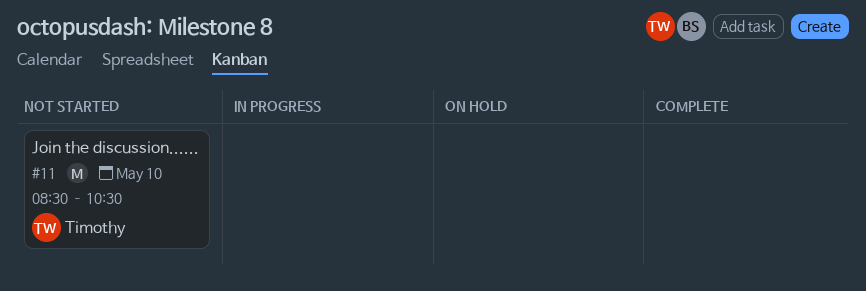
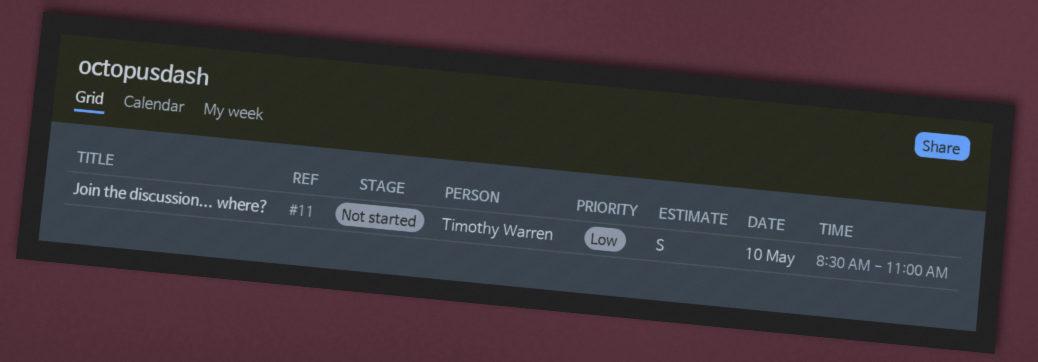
#11, estimate: M -> S
#11, ends: 10:30 -> 11:00

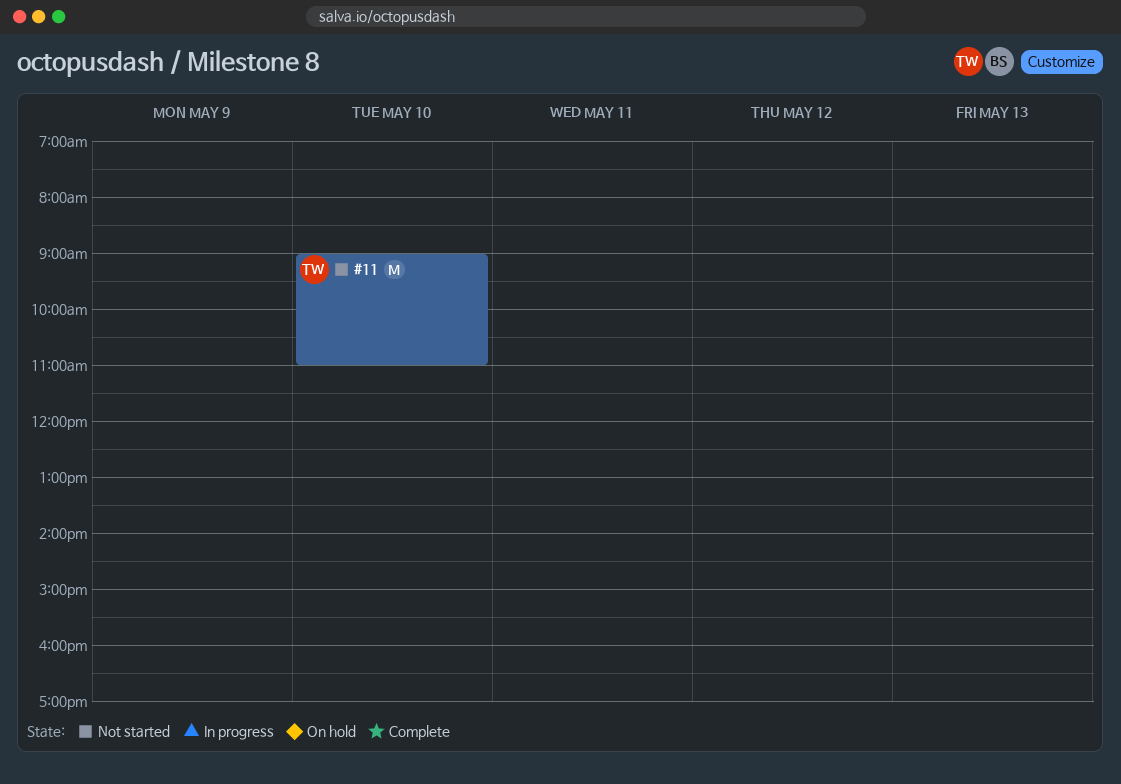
#11, estimate: S -> M
#11, begins: 08:30 -> 09:00

